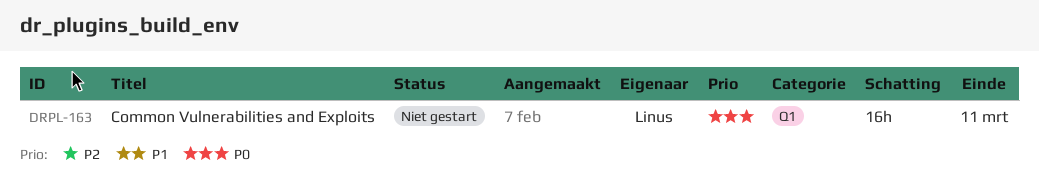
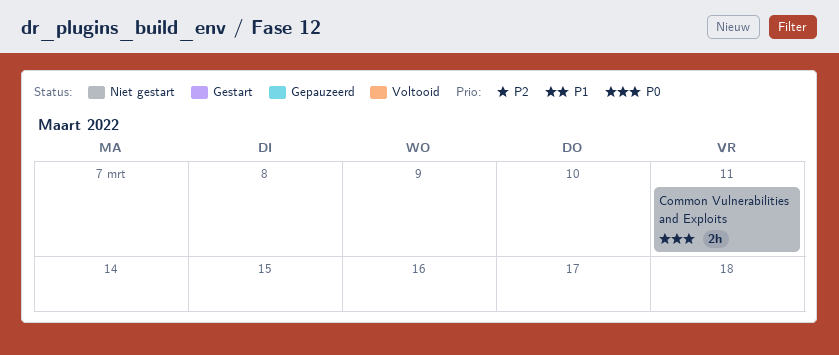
Common Vulnerabilities and Exploits, estimate: 16h -> 2h

